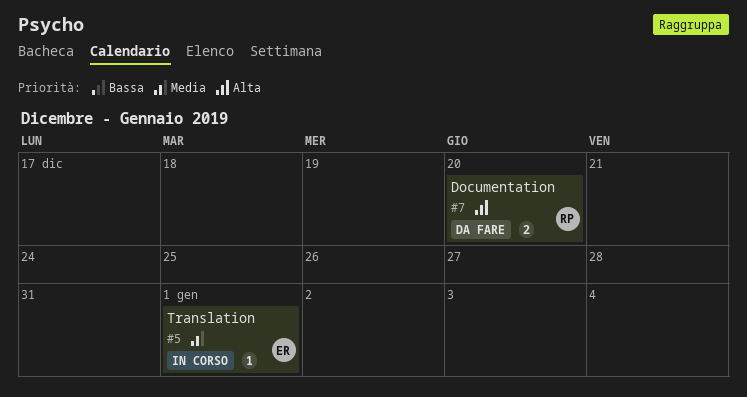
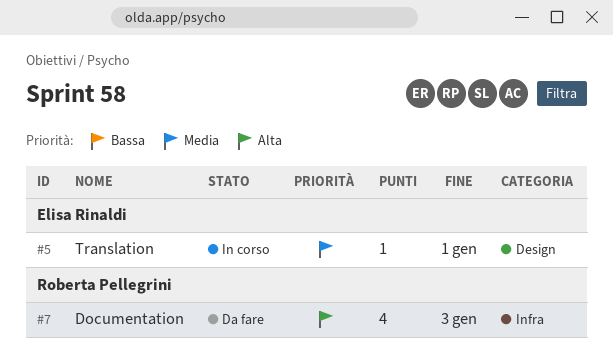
#7, estimate: 2 -> 4
#7, due: Dec 20 -> Jan 3

